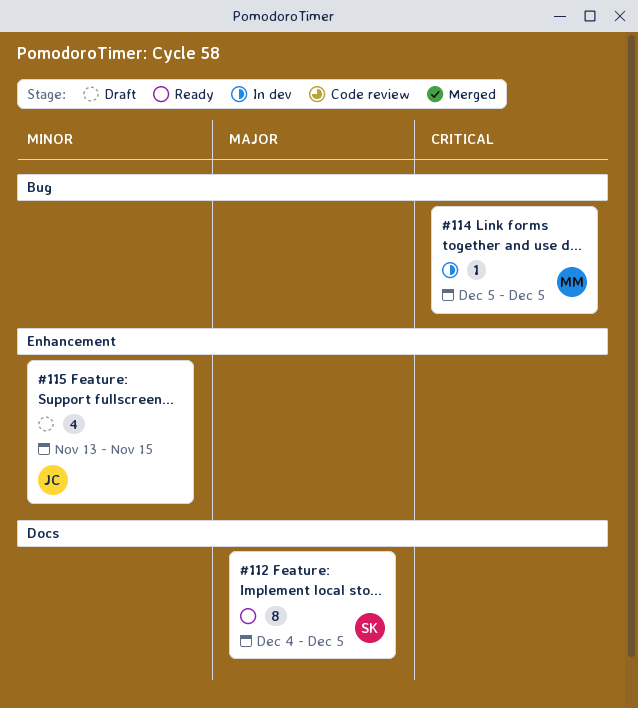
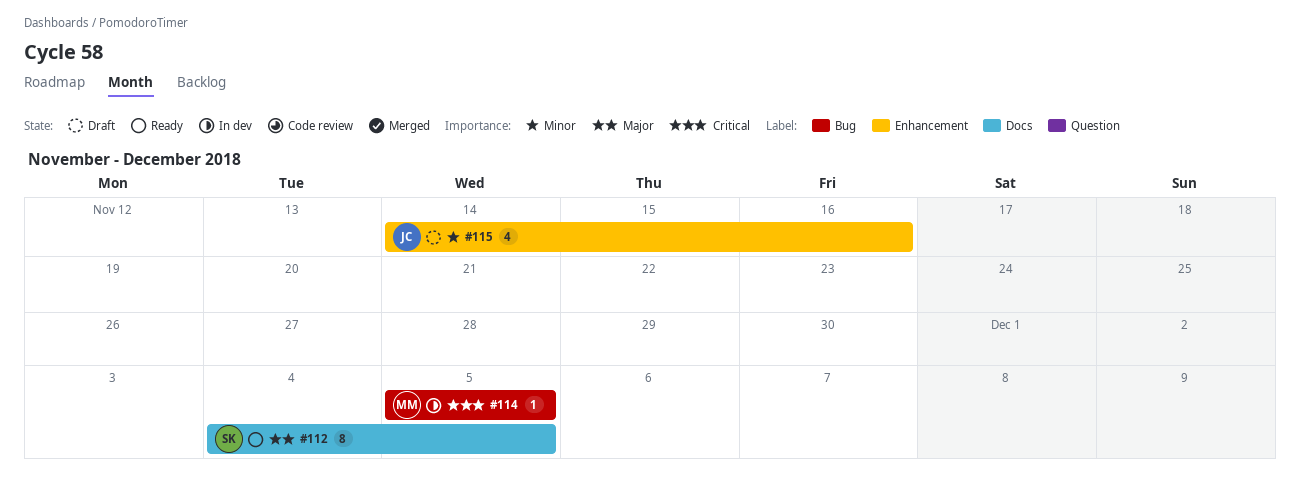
#115, start: Nov 13 -> Nov 14
#115, due: Nov 15 -> Nov 16

